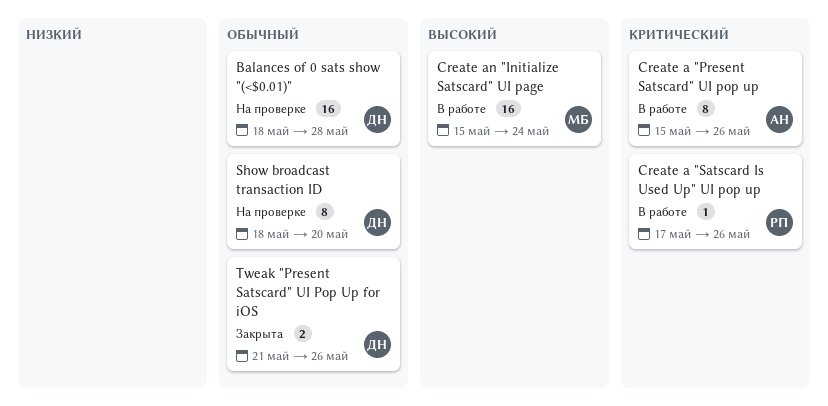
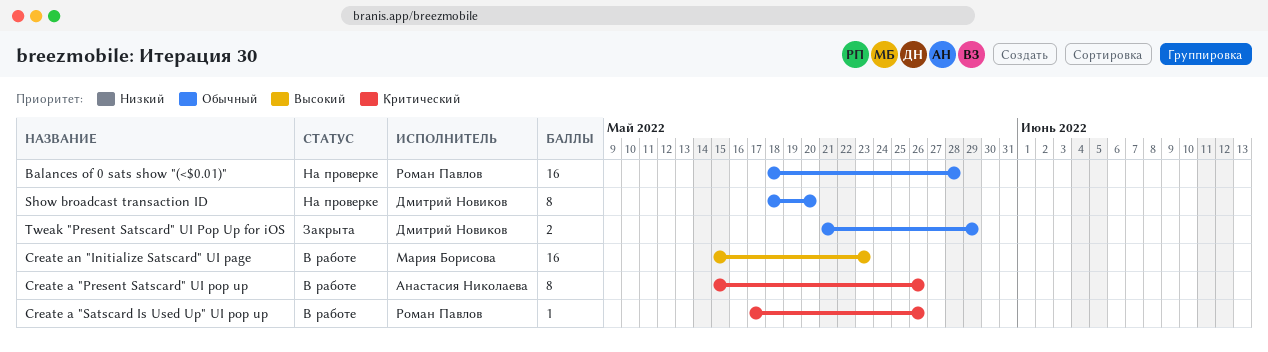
Balances of 0 sats show "(<$0.01)", owner: Дмитрий Новиков -> Роман Павлов
Create an "Initialize Satscard" UI page, due: May 24 -> May 23
Tweak "Present Satscard" UI Pop Up for iOS, due: May 26 -> May 29

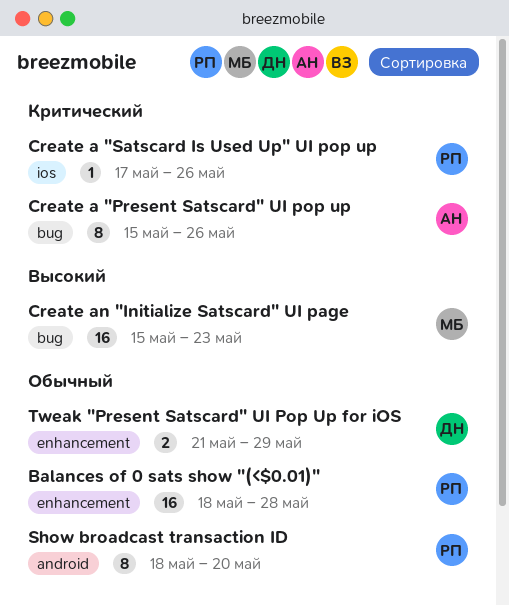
Show broadcast transaction ID, owner: Дмитрий Новиков -> Роман Павлов

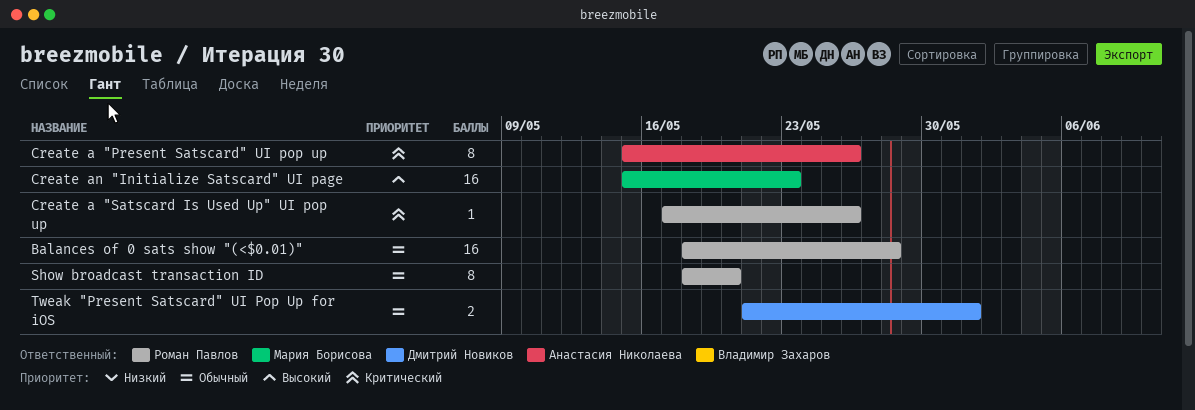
Tweak "Present Satscard" UI Pop Up for iOS, due: May 29 -> Jun 1

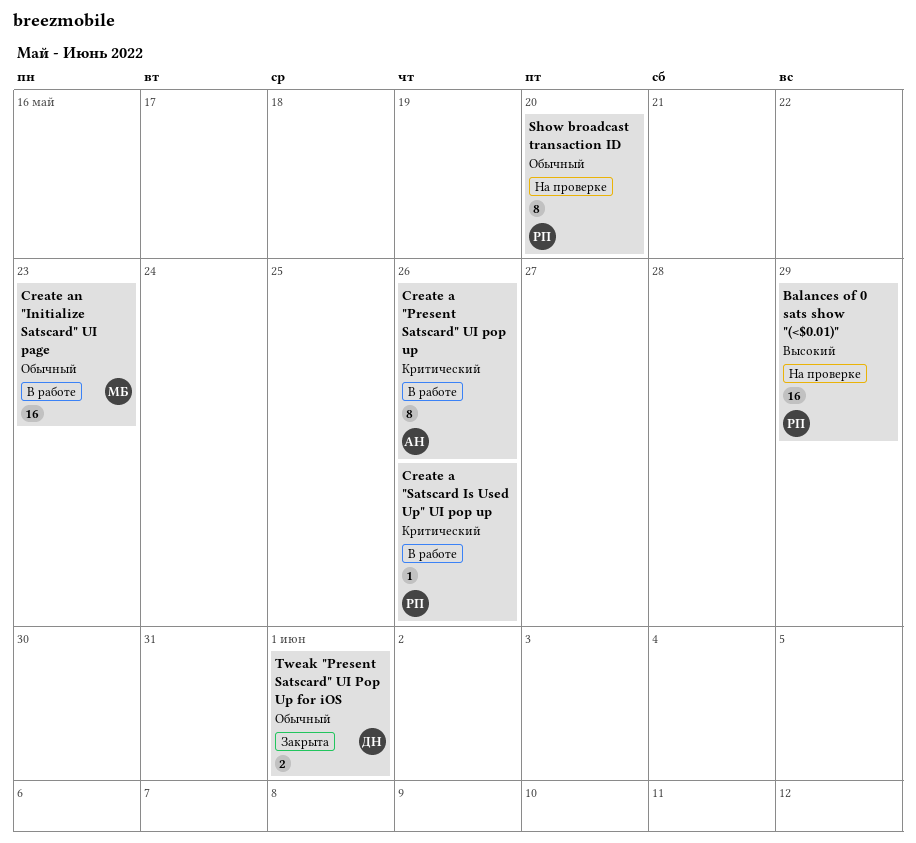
Balances of 0 sats show "(<$0.01)", priority: Обычный -> Высокий
Balances of 0 sats show "(<$0.01)", due: May 28 -> May 29
Create an "Initialize Satscard" UI page, priority: Высокий -> Обычный

